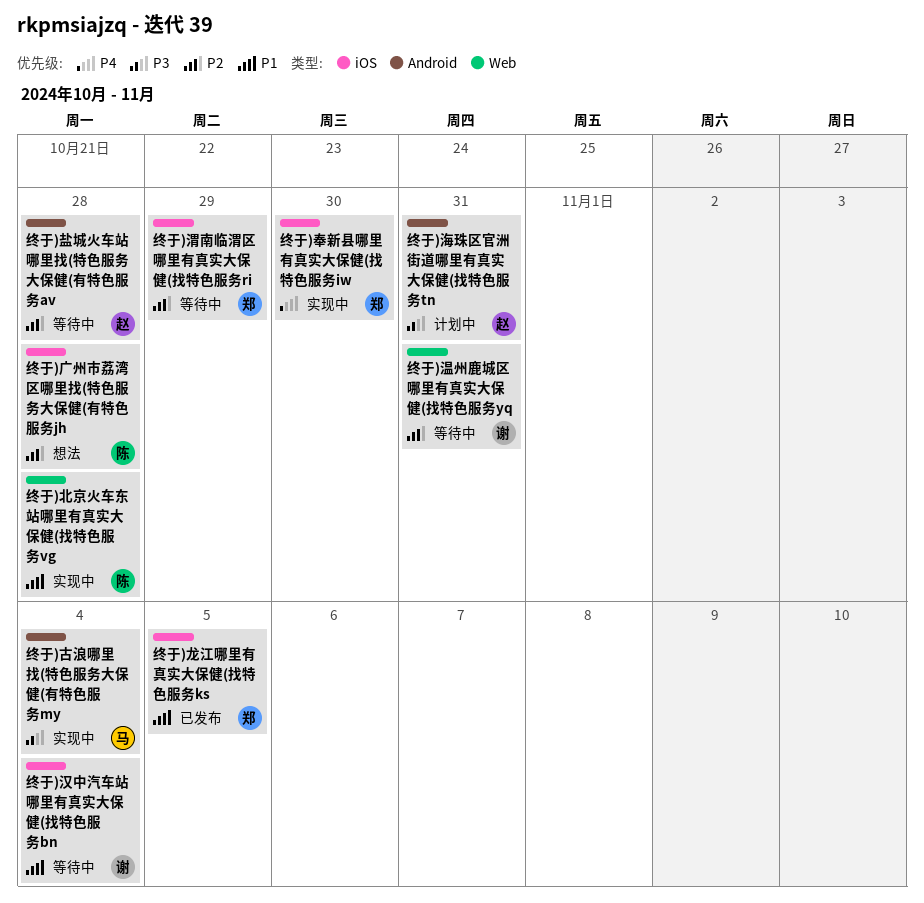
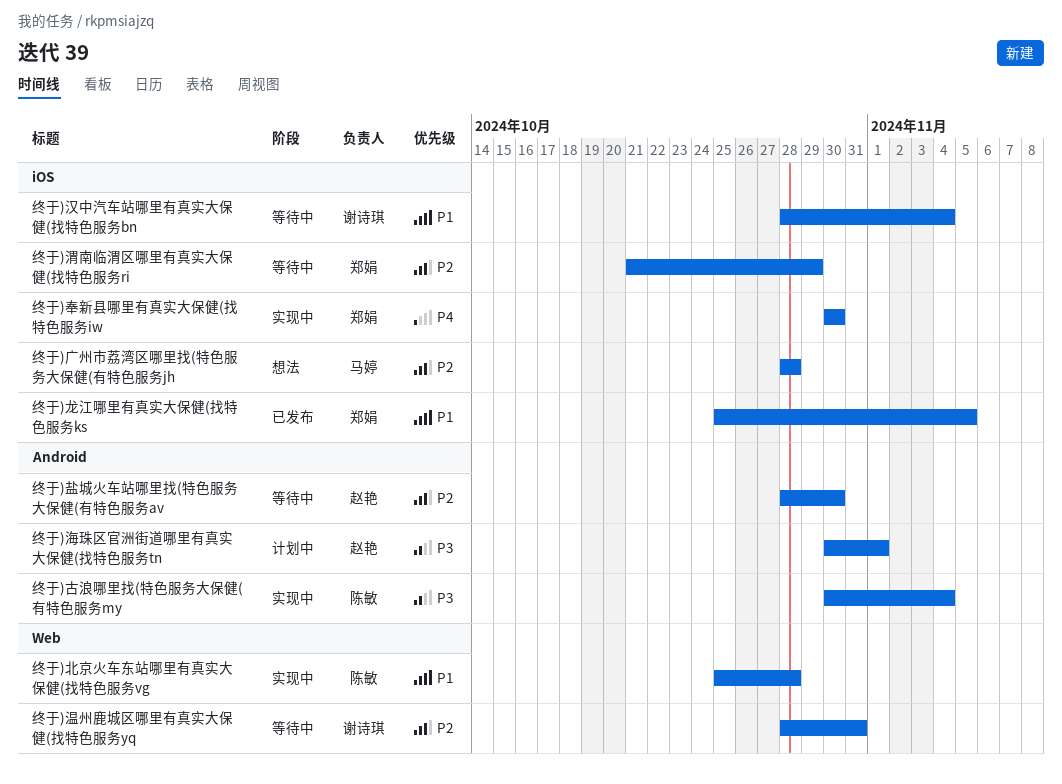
终于)古浪哪里找(特色服务大保健(有特色服务my, owner: 马婷 -> 陈敏
终于)广州市荔湾区哪里找(特色服务大保健(有特色服务jh, owner: 陈敏 -> 马婷
终于)海珠区官洲街道哪里有真实大保健(找特色服务tn, due: Oct 31 -> Nov 1
终于)盐城火车站哪里找(特色服务大保健(有特色服务av, due: Oct 28 -> Oct 30

